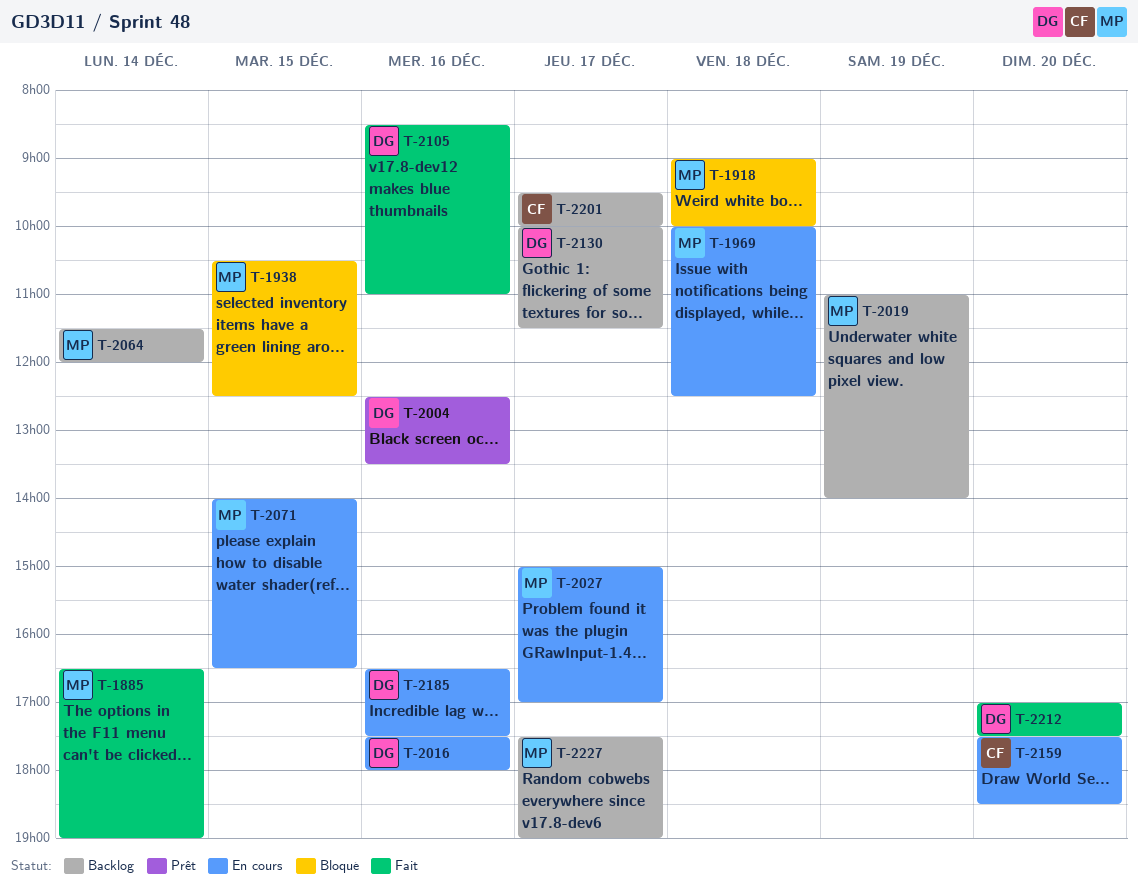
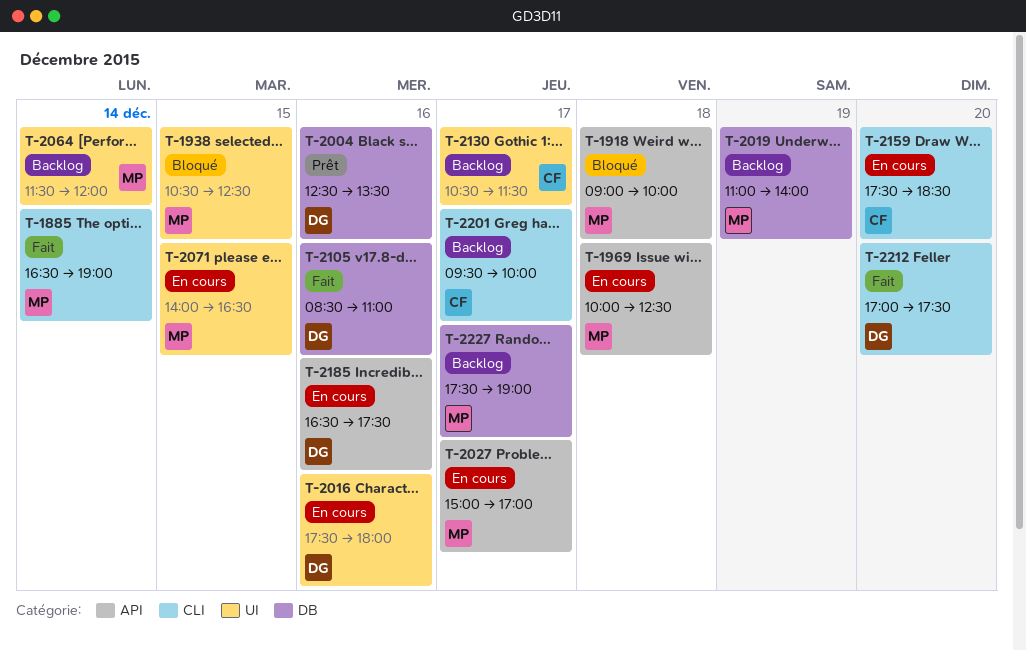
T-2130, owner: DG -> CF
T-2130, begins: 10:00 -> 10:30

